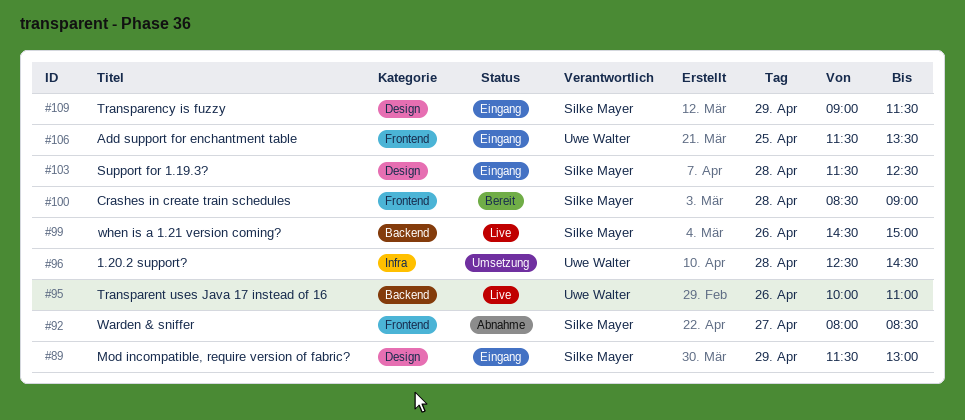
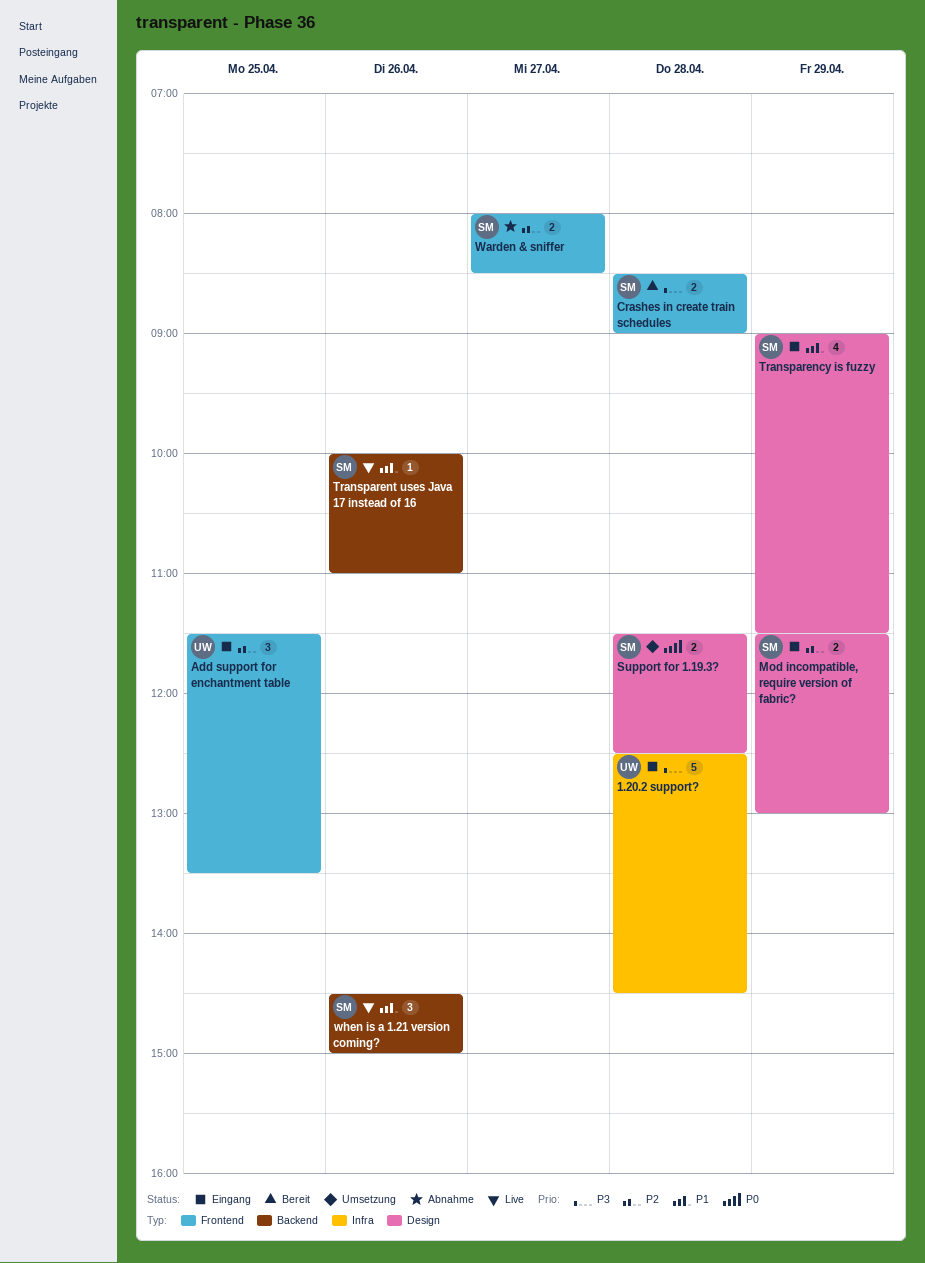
1.20.2 support?, status: Umsetzung -> Eingang
Support for 1.19.3?, status: Eingang -> Umsetzung
Transparent uses Java 17 instead of 16, owner: Uwe Walter -> Silke Mayer

